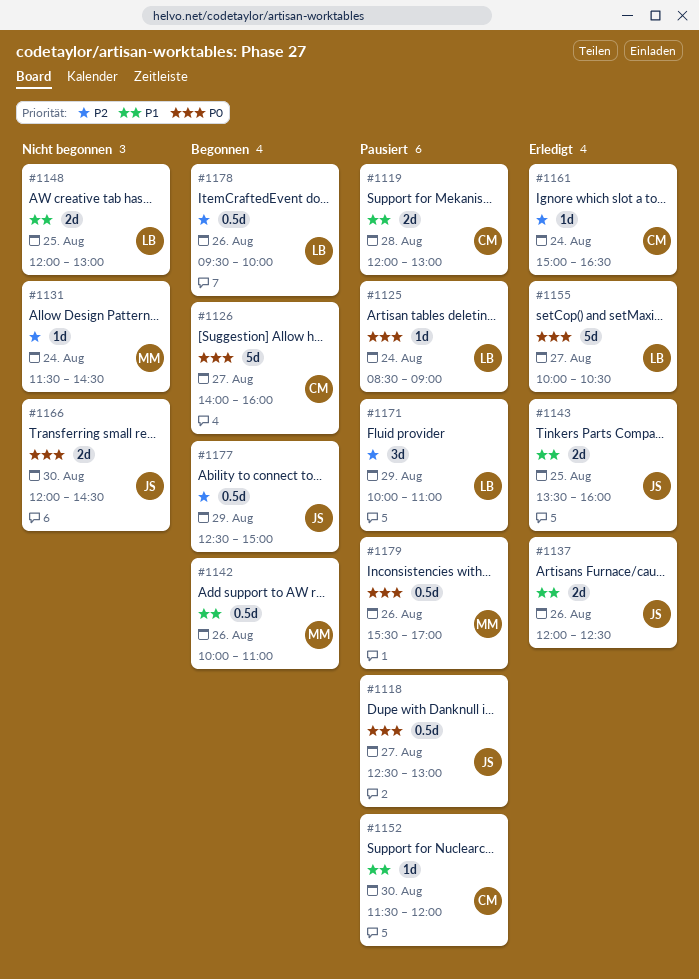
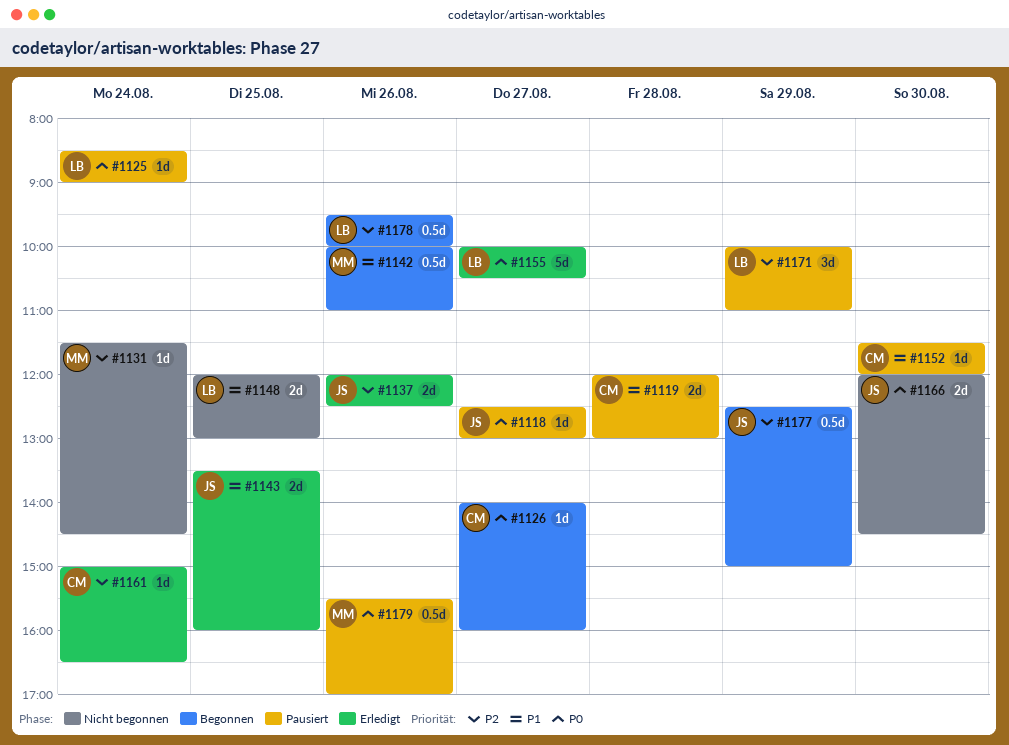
#1118, estimate: 0.5d -> 1d
#1126, estimate: 5d -> 1d
#1137, priority: P1 -> P2

